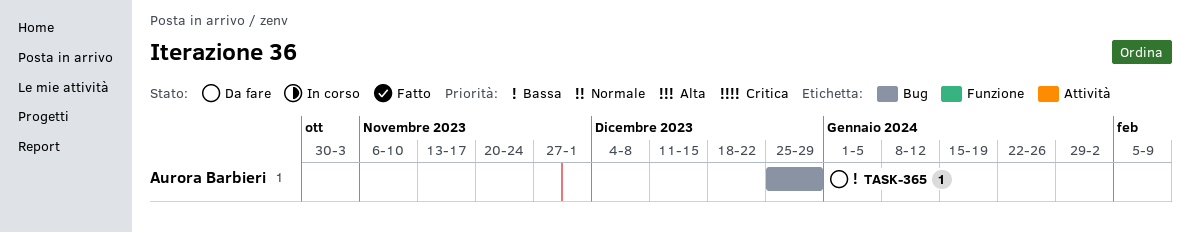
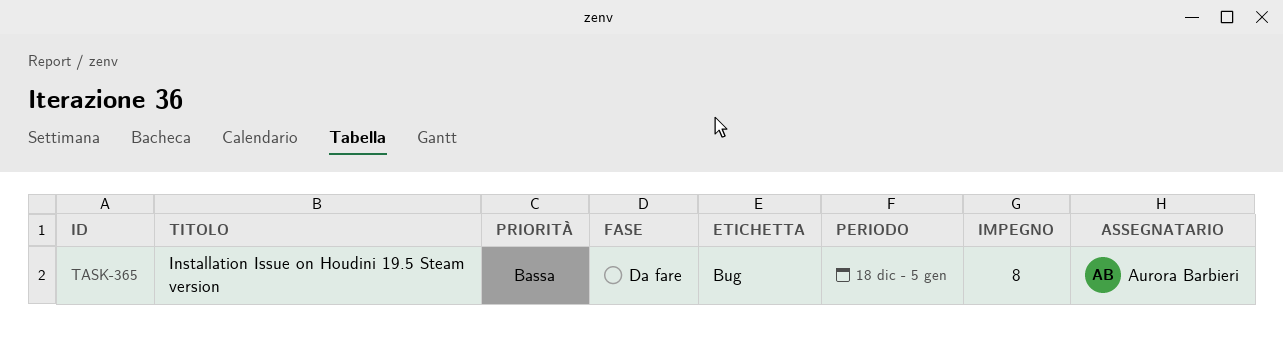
TASK-365, estimate: 1 -> 8
TASK-365, start: Dec 25 -> Dec 18
TASK-365, due: Dec 29 -> Jan 5

